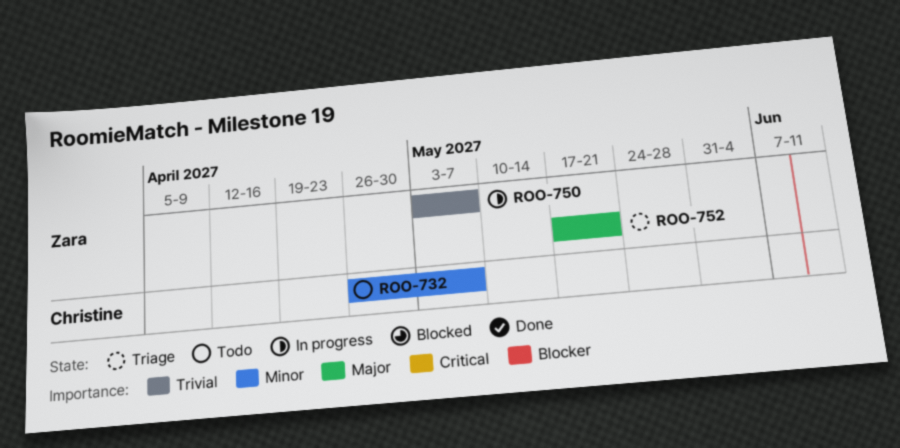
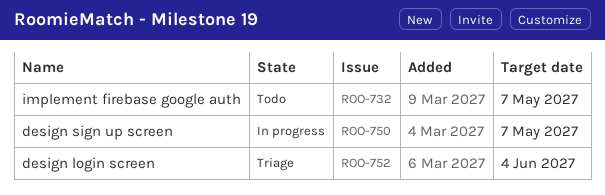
ROO-752, due: May 21 -> Jun 4

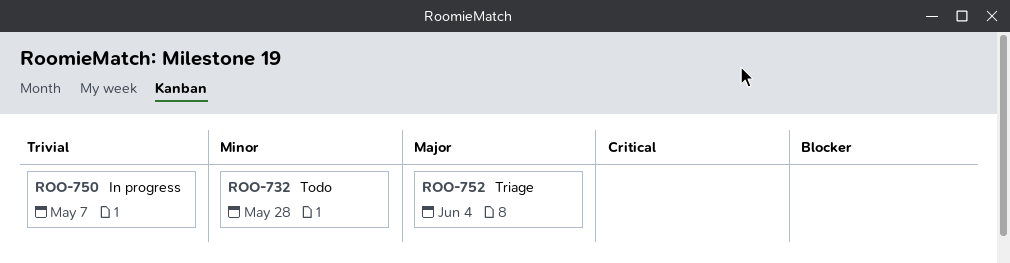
ROO-732, due: May 7 -> May 28

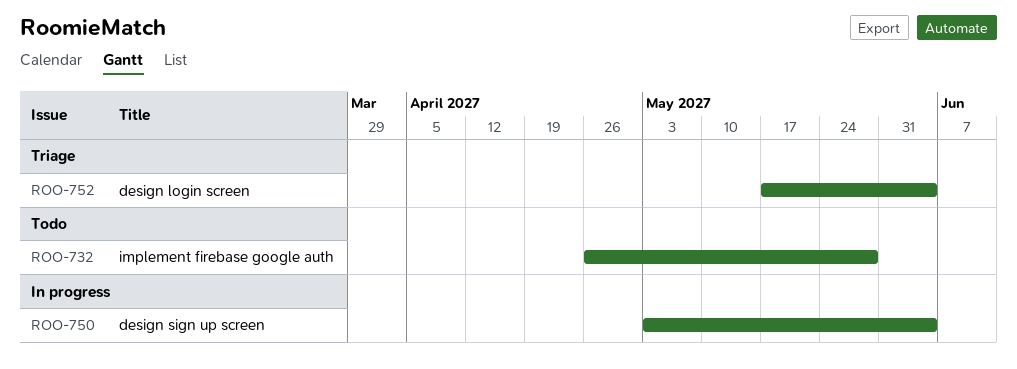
ROO-750, due: May 7 -> Jun 4

